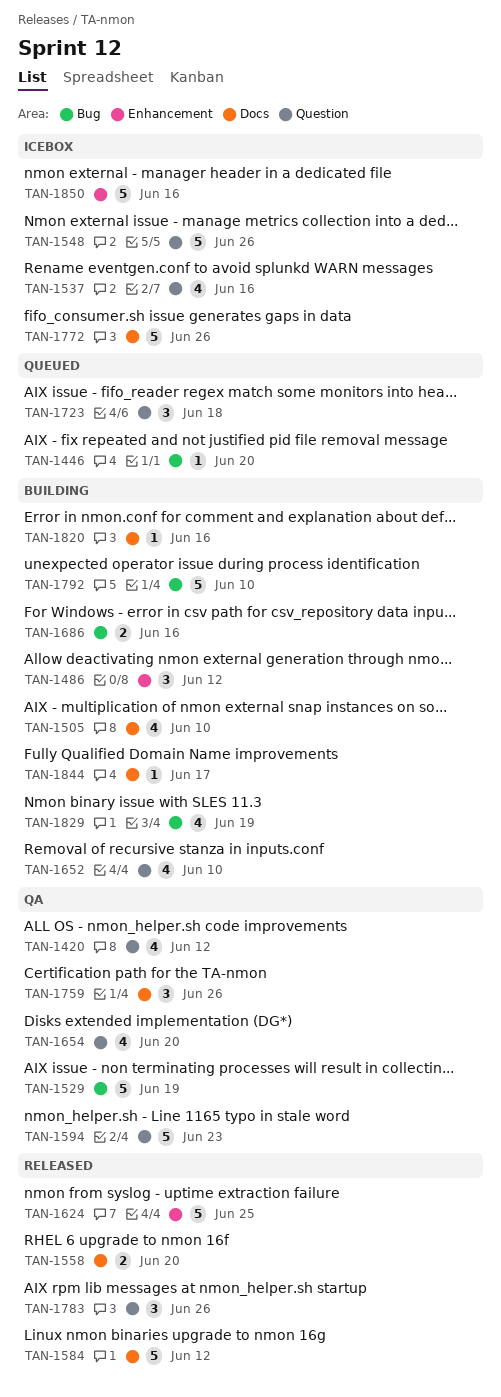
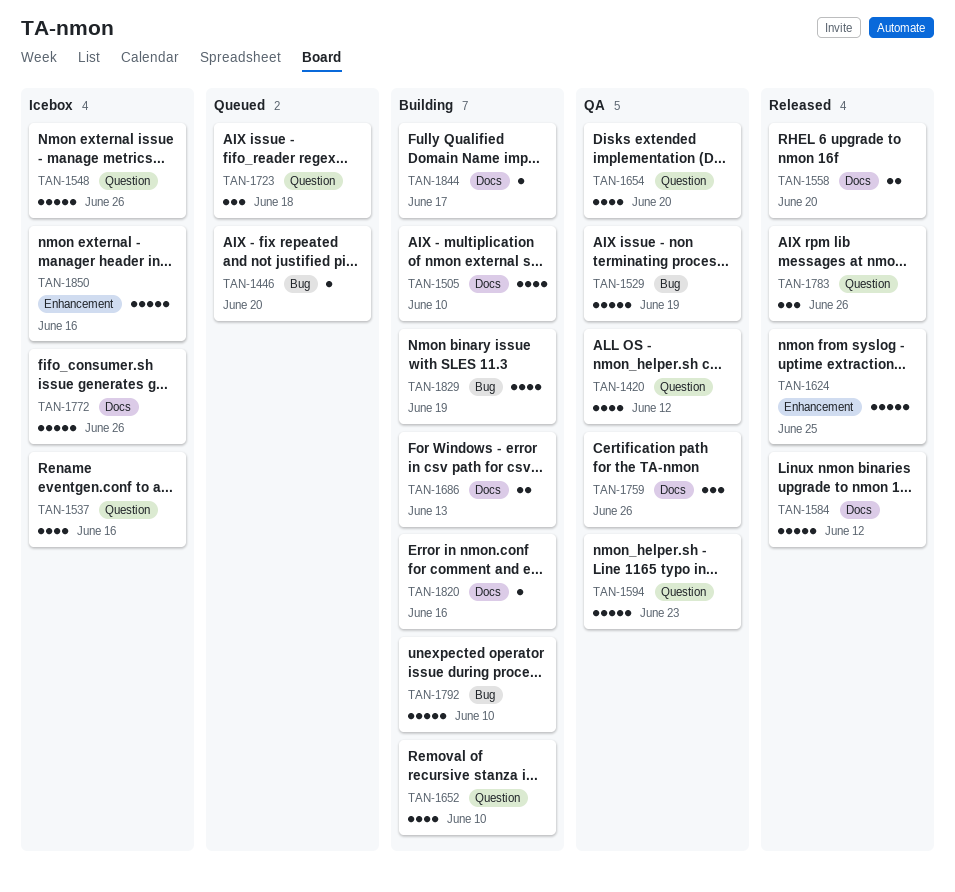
TAN-1486: present -> none
TAN-1686, label: Bug -> Docs
TAN-1686, due: Jun 16 -> Jun 13

